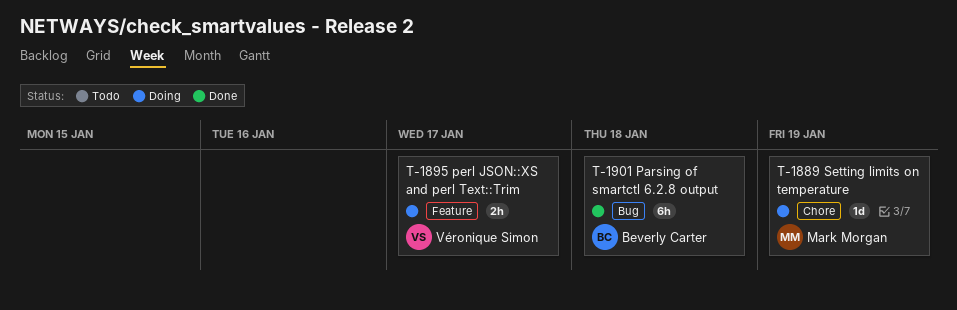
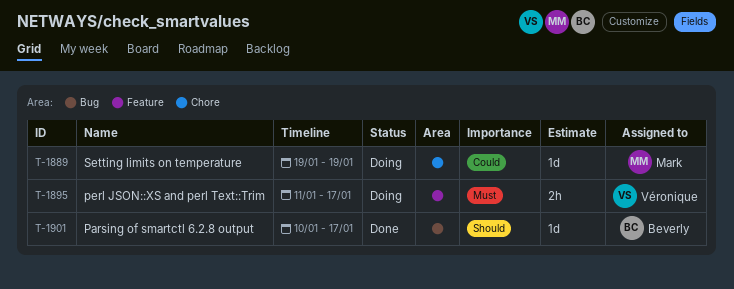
T-1901, estimate: 6h -> 1d
T-1901, due: Jan 18 -> Jan 17

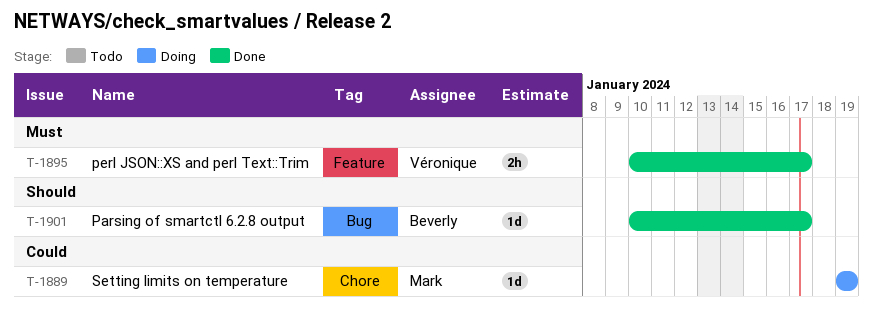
T-1895, status: Doing -> Done
T-1895, start: Jan 11 -> Jan 10

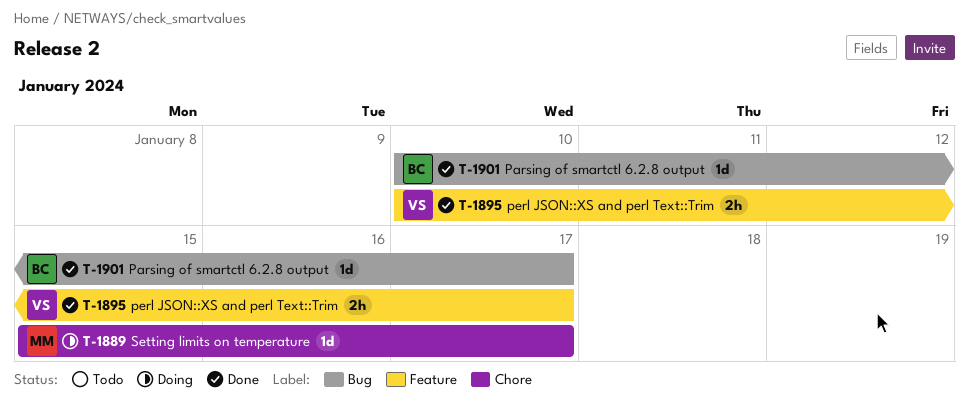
T-1889, start: Jan 19 -> Jan 15
T-1889, due: Jan 19 -> Jan 17

